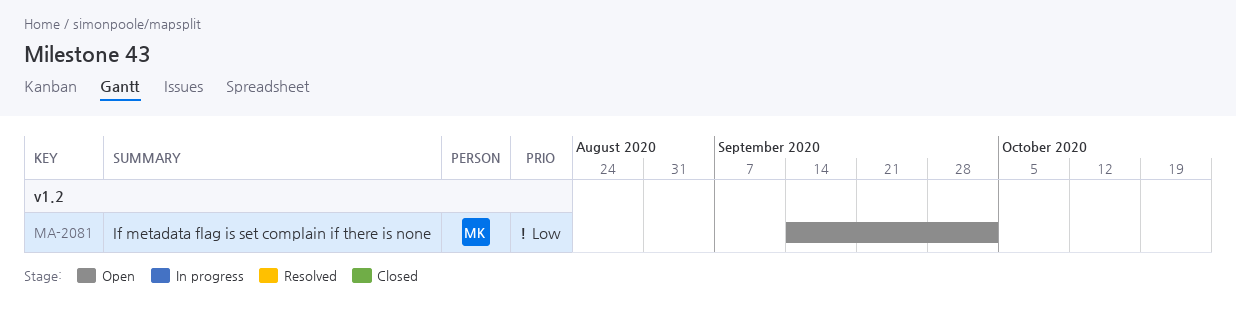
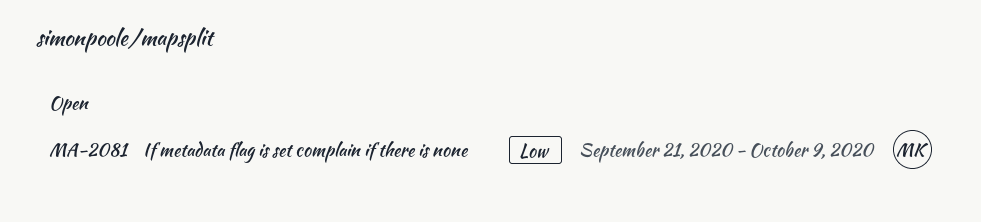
MA-2081, start: Sep 14 -> Sep 21
MA-2081, due: Oct 2 -> Oct 9

